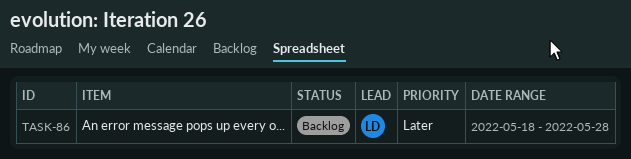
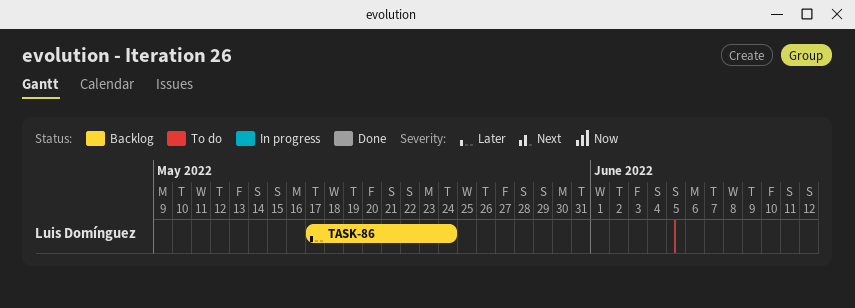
TASK-86, start: May 18 -> May 17
TASK-86, due: May 28 -> May 24

